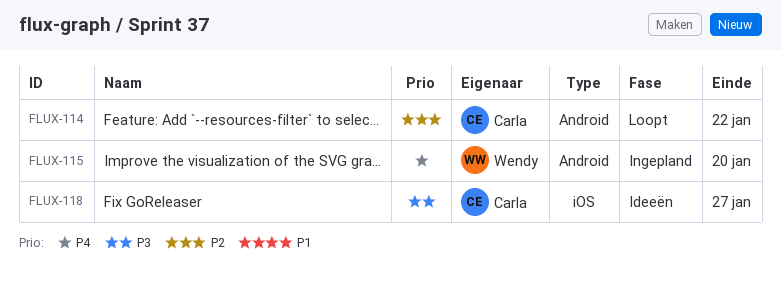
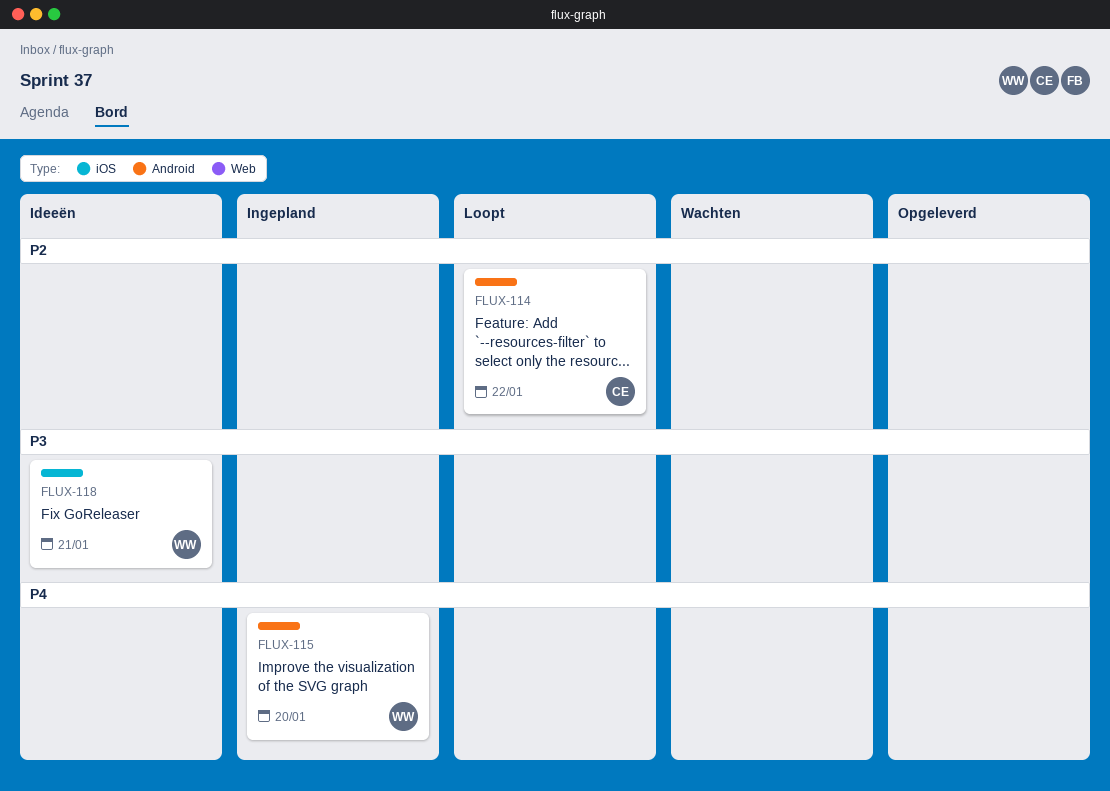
FLUX-118, owner: Carla -> Wendy
FLUX-118, due: Jan 27 -> Jan 21

